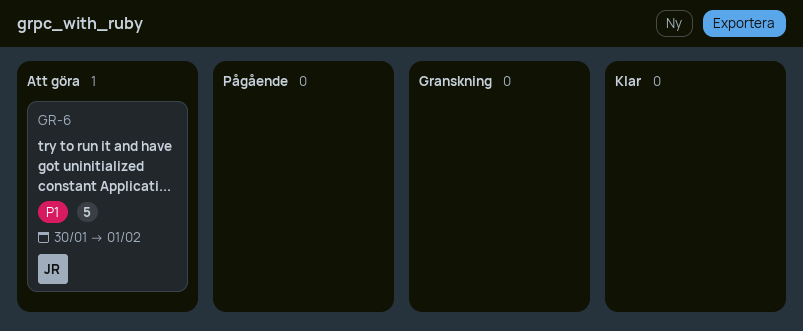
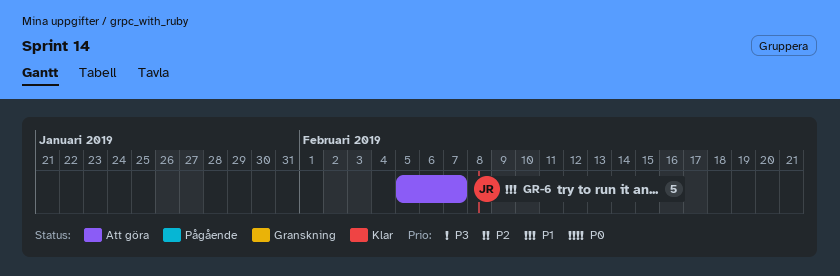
GR-6, start: Jan 30 -> Feb 5
GR-6, due: Feb 1 -> Feb 7

